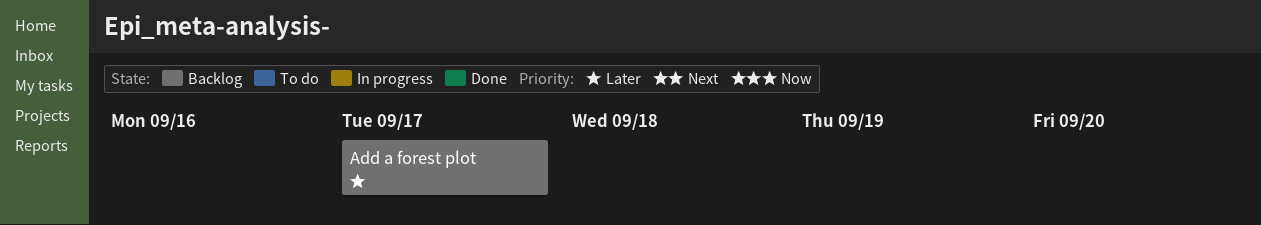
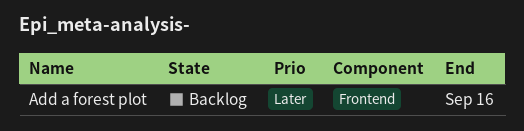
Add a forest plot, due: Sep 17 -> Sep 16

